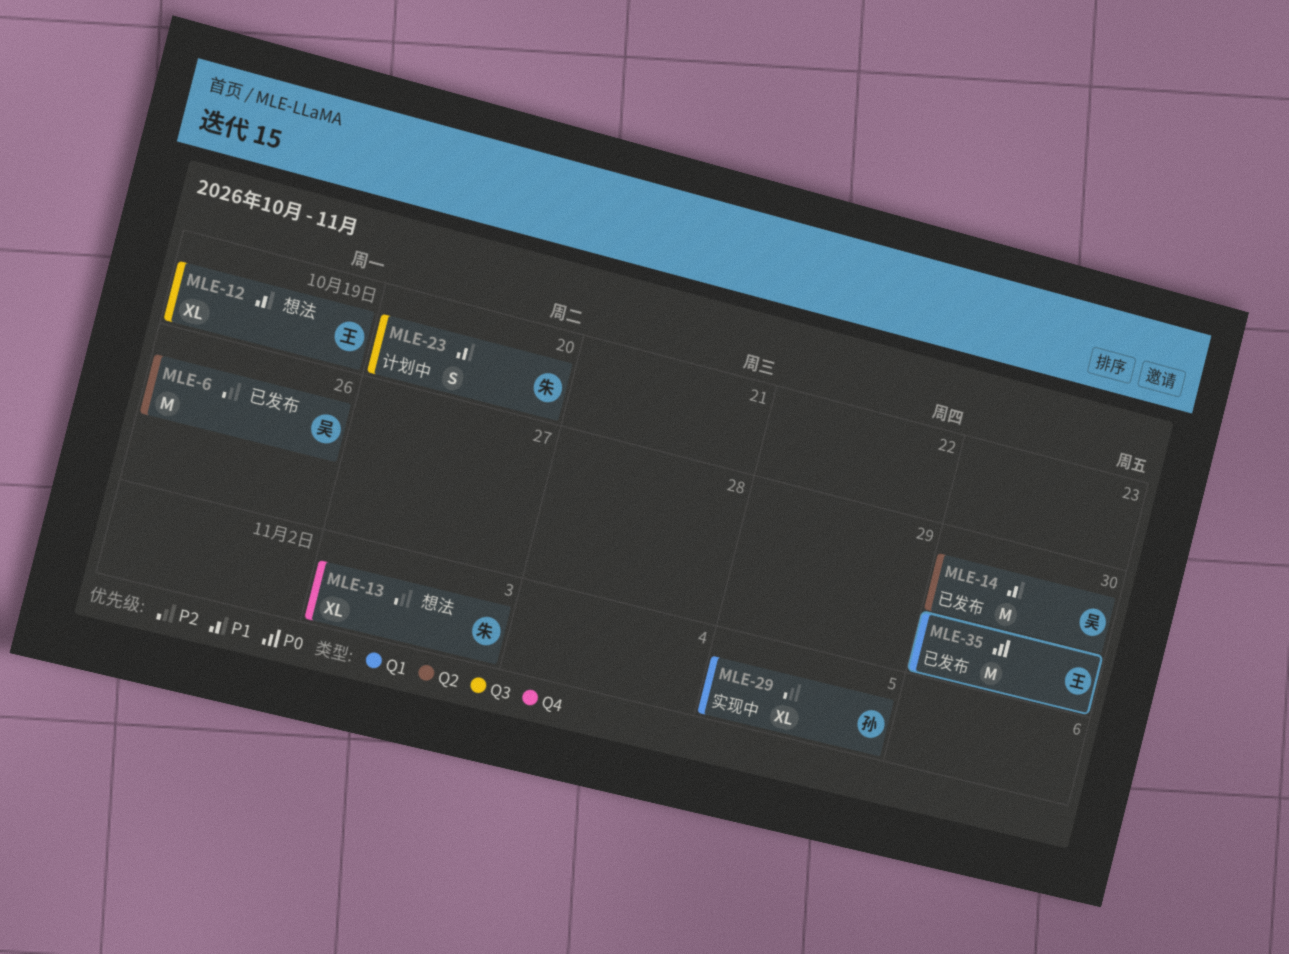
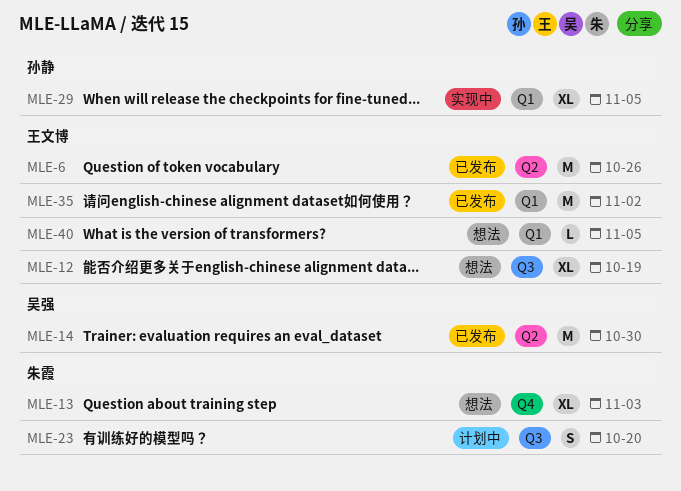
MLE-6, owner: 吴强 -> 王文博
MLE-35, due: Oct 30 -> Nov 2
MLE-40: none -> present

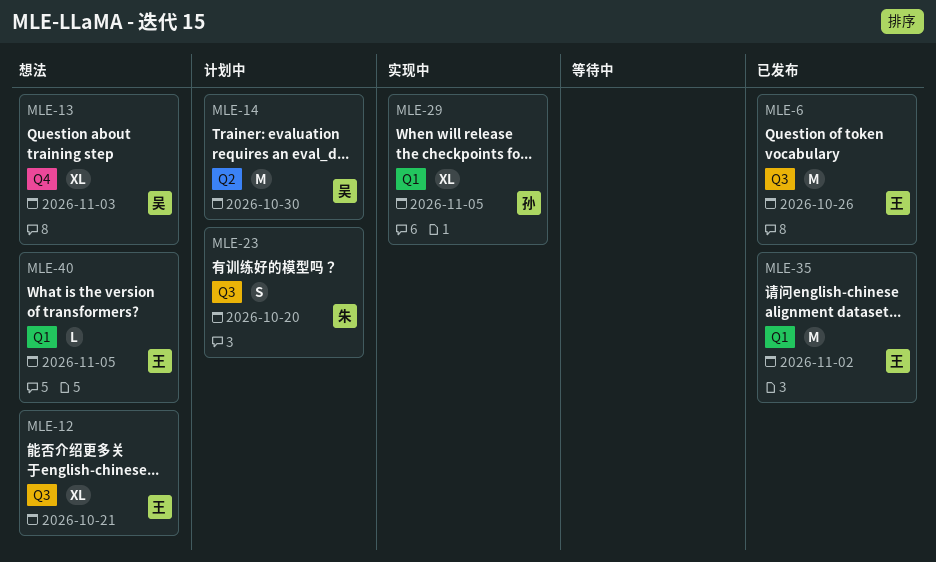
MLE-6, label: Q2 -> Q3
MLE-12, due: Oct 19 -> Oct 21
MLE-13, owner: 朱霞 -> 吴强
MLE-14, status: 已发布 -> 计划中

